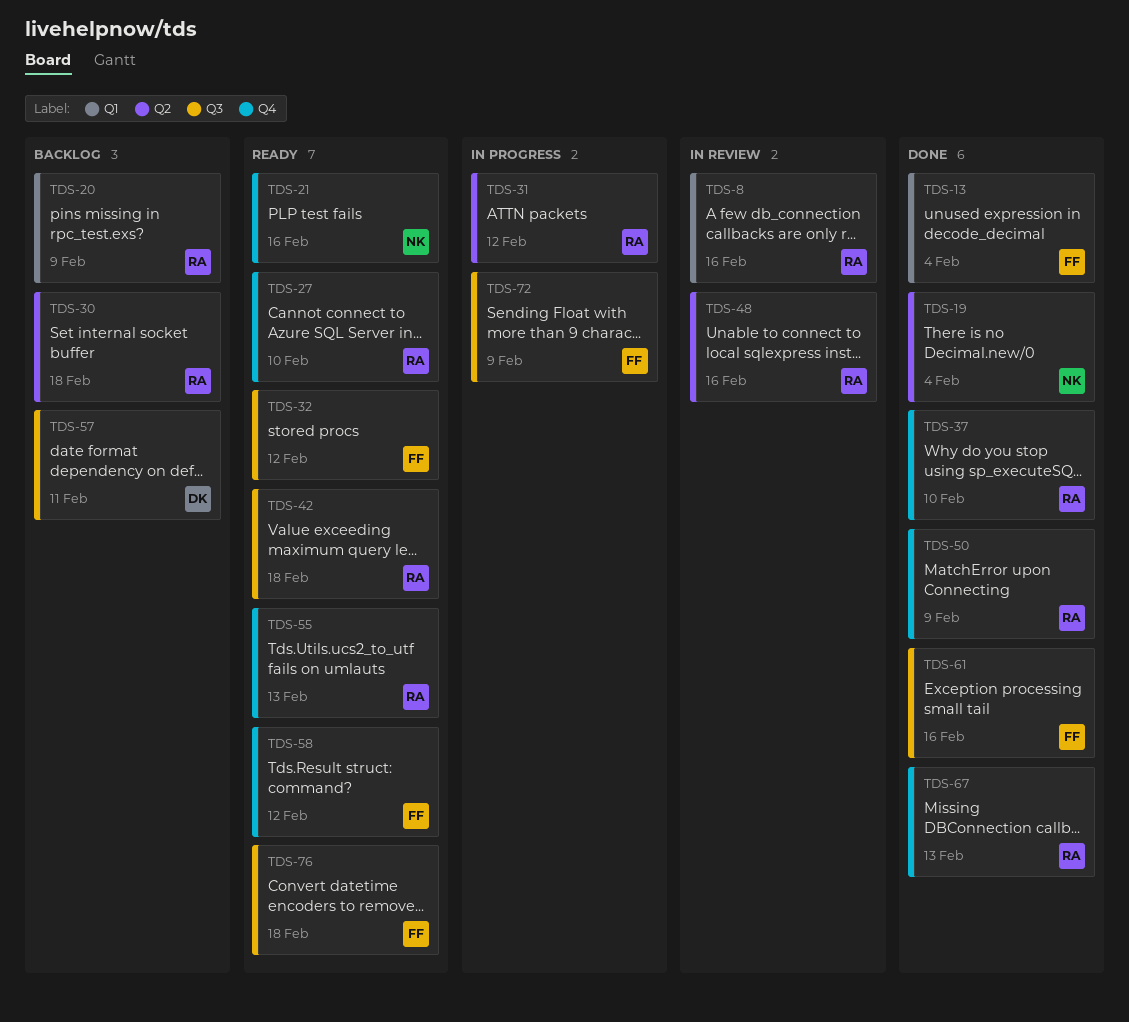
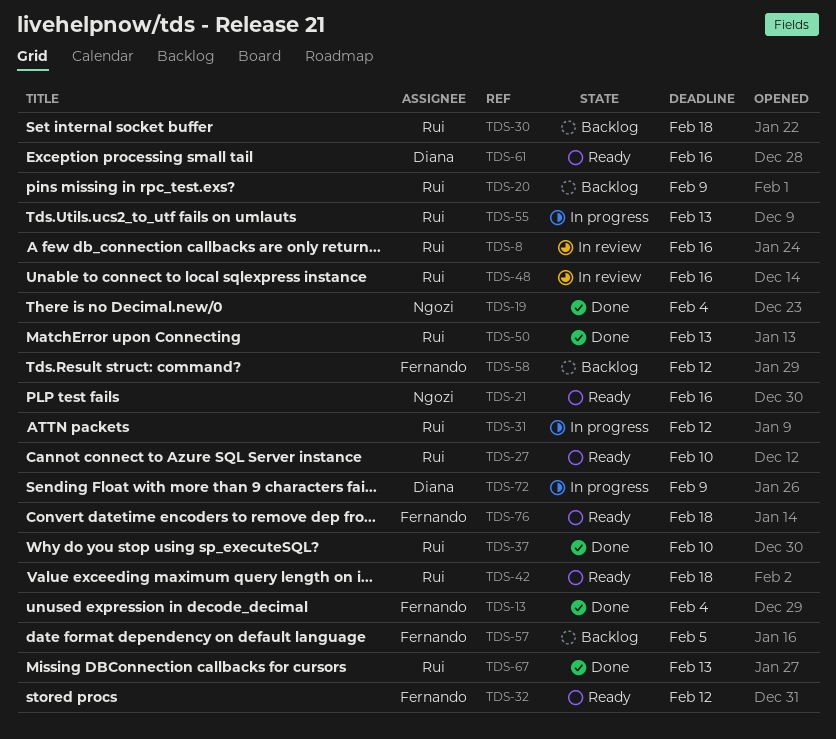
TDS-50, due: Feb 9 -> Feb 13
TDS-55, status: Ready -> In progress
TDS-57, owner: Diana -> Fernando
TDS-57, due: Feb 11 -> Feb 5
TDS-58, status: Ready -> Backlog
TDS-61, status: Done -> Ready
TDS-61, owner: Fernando -> Diana
TDS-72, owner: Fernando -> Diana

